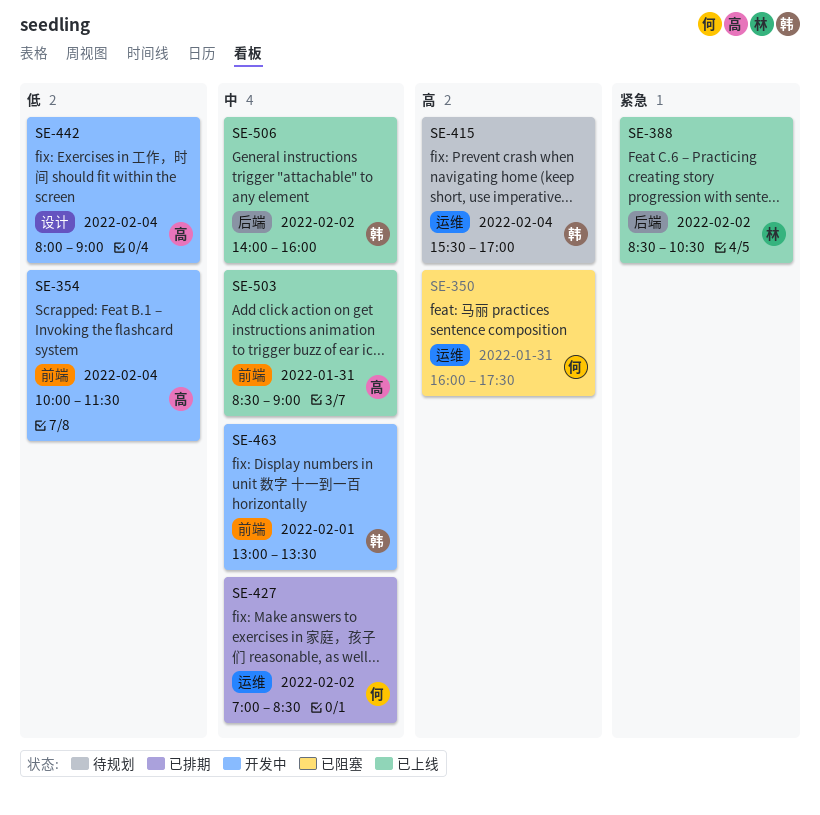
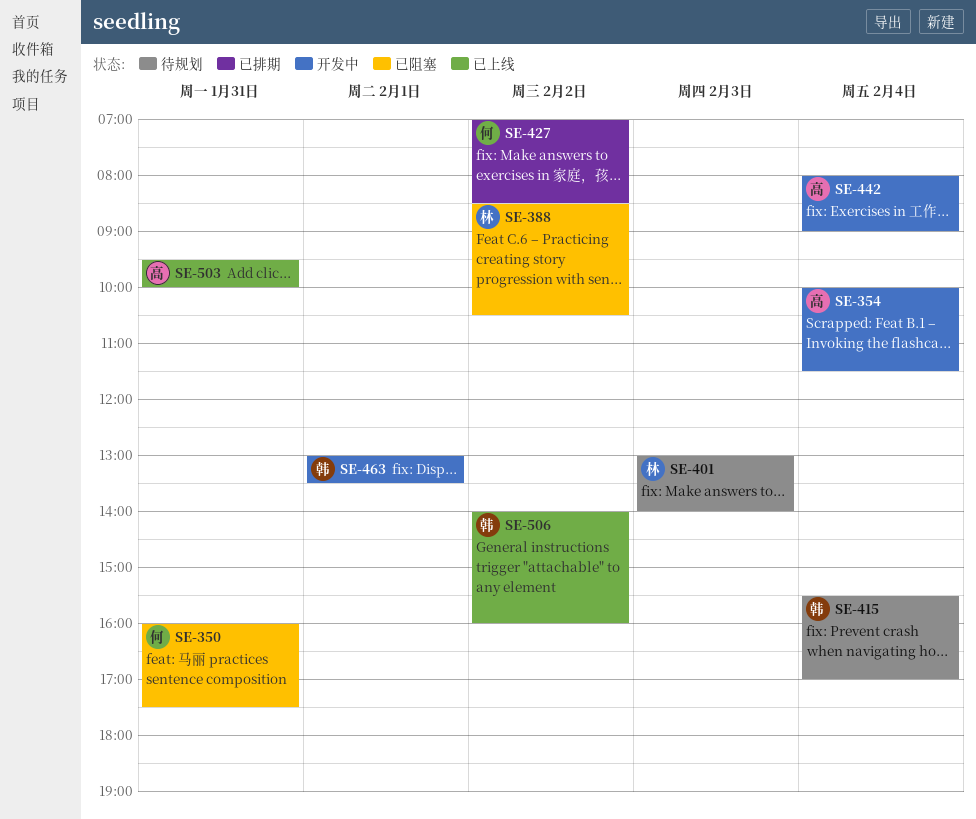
SE-388, status: 已上线 -> 已阻塞
SE-401: none -> present
SE-503, begins: 08:30 -> 09:30
SE-503, ends: 09:00 -> 10:00

